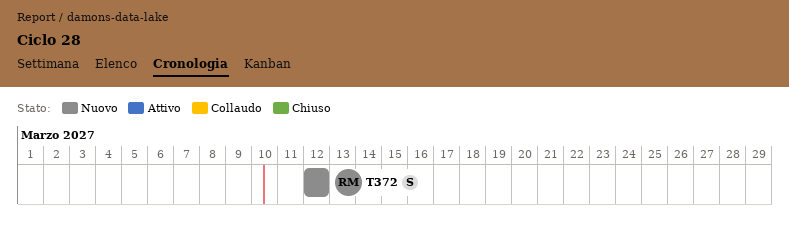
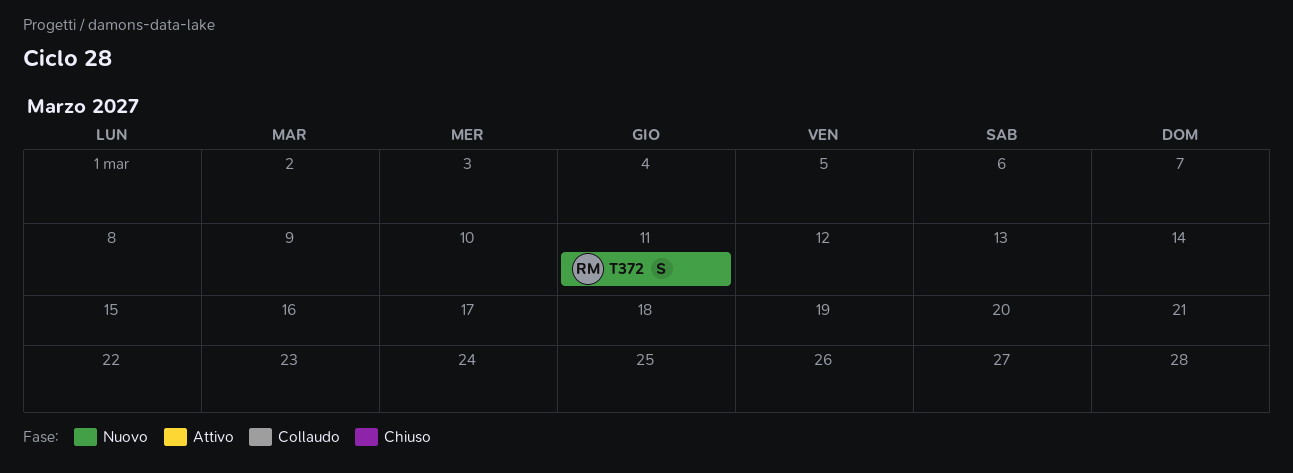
T372, start: Mar 12 -> Mar 11
T372, due: Mar 12 -> Mar 11

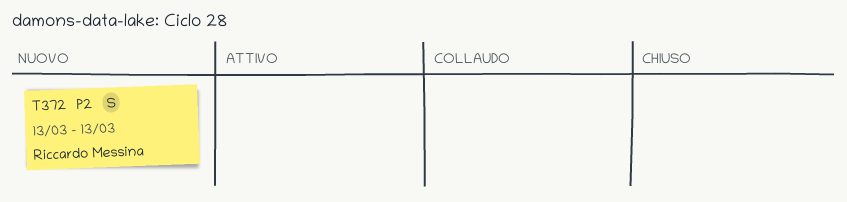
T372, start: Mar 11 -> Mar 13
T372, due: Mar 11 -> Mar 13

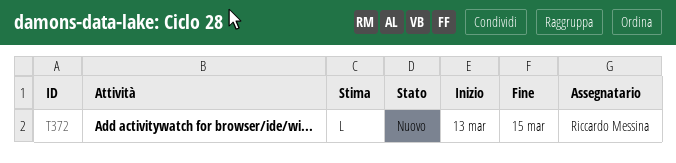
T372, estimate: S -> L
T372, due: Mar 13 -> Mar 15

